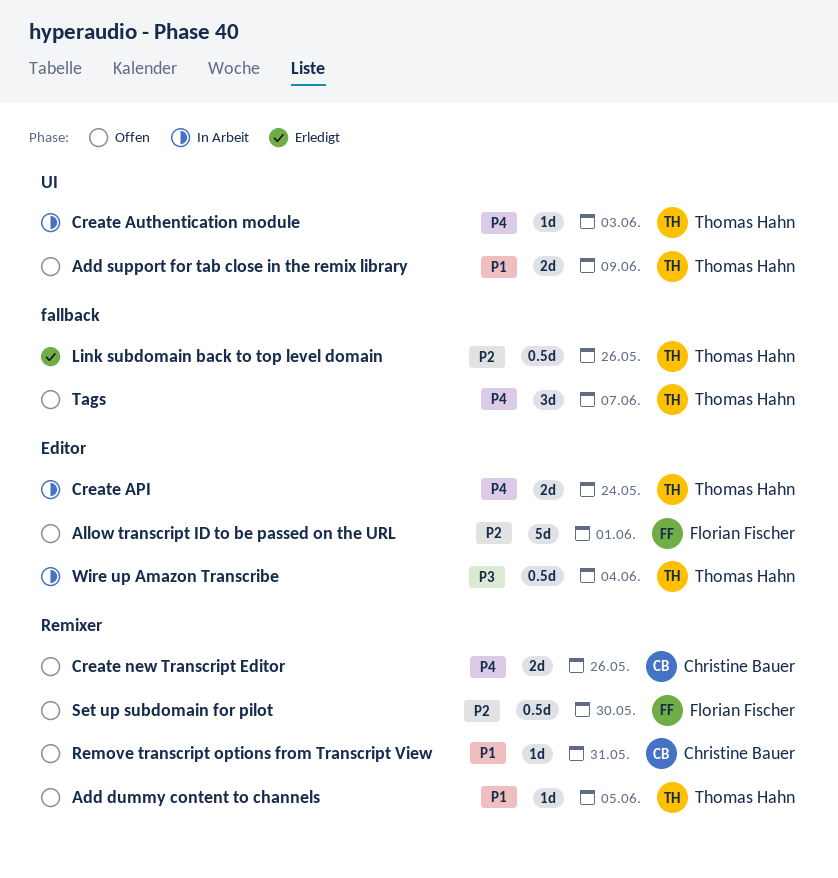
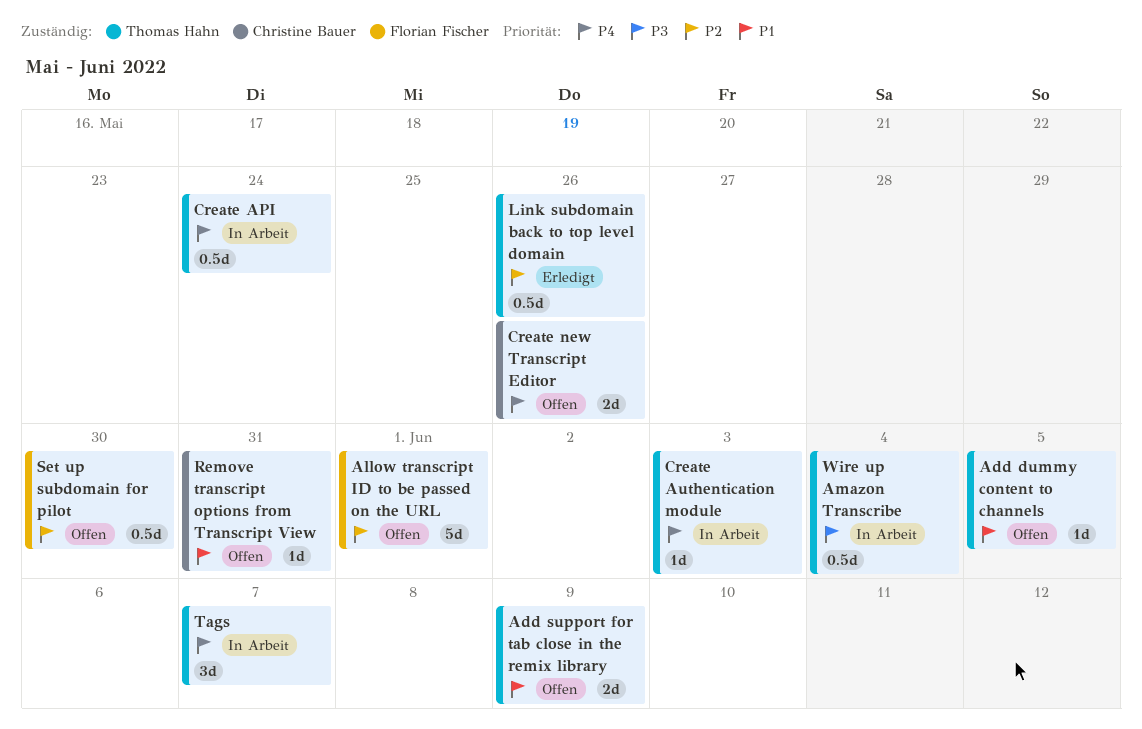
Create API, estimate: 2d -> 0.5d
Tags, status: Offen -> In Arbeit

